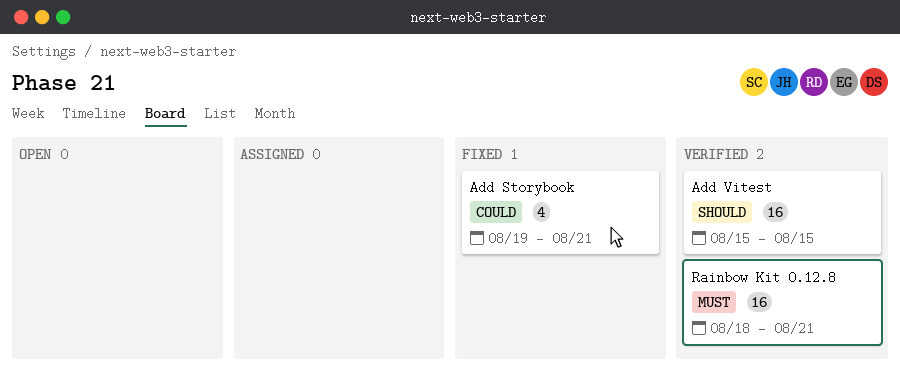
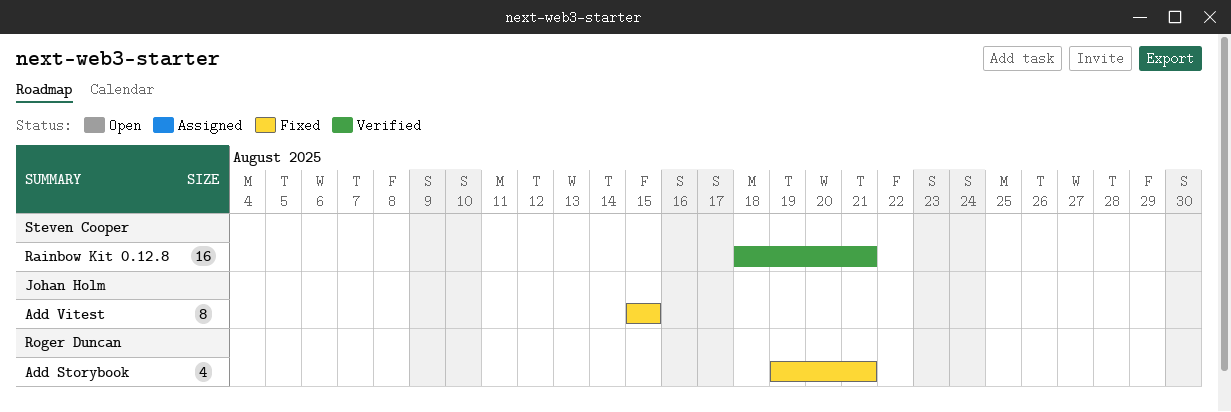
Add Vitest, status: Verified -> Fixed
Add Vitest, estimate: 16 -> 8

